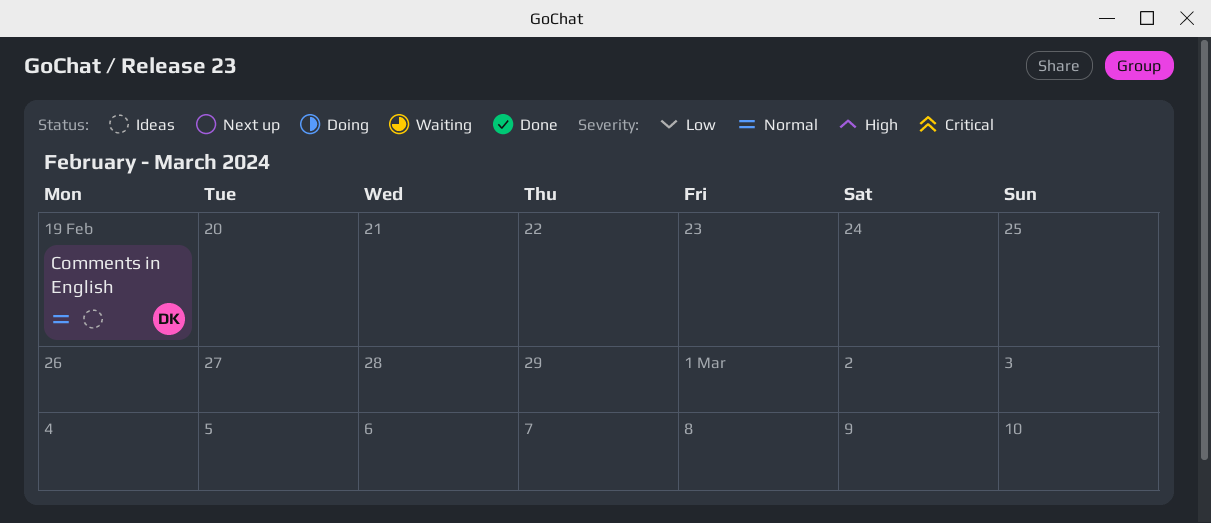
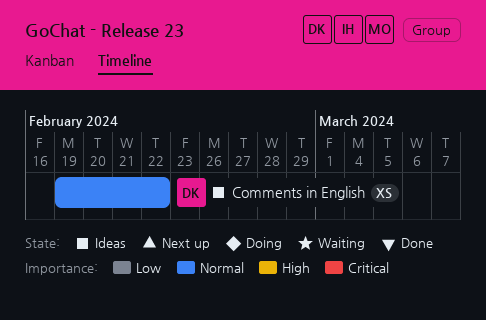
Comments in English, due: Feb 19 -> Feb 22

